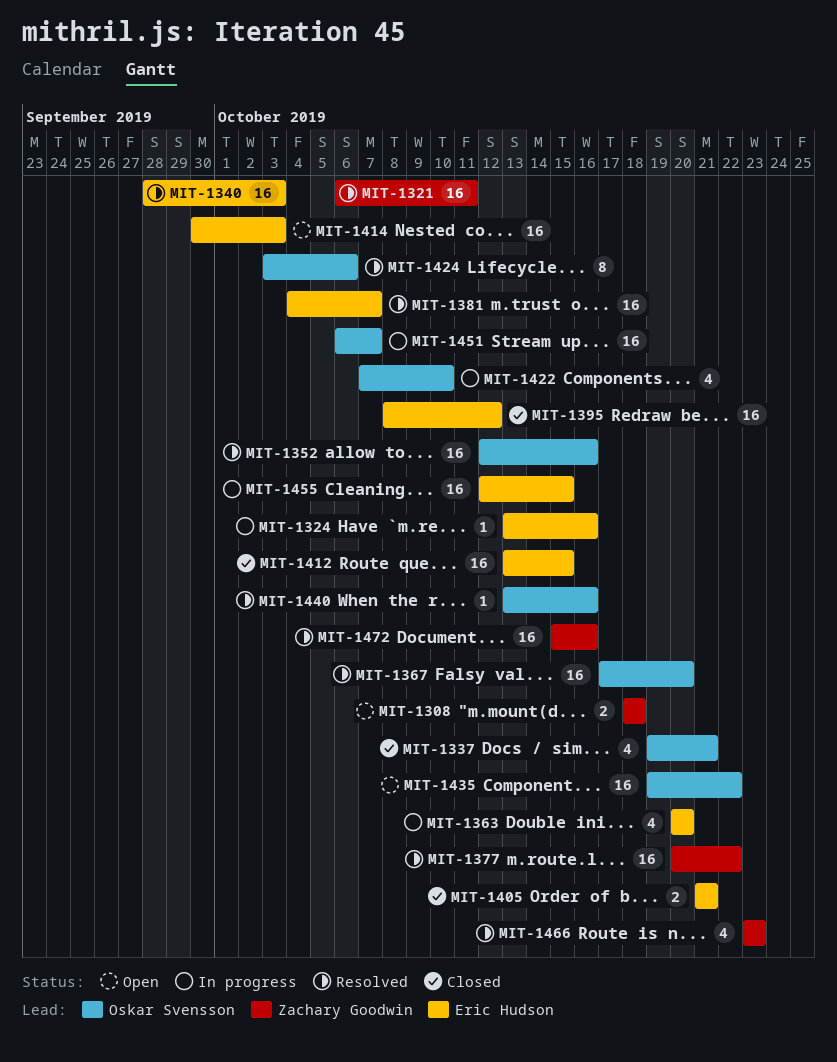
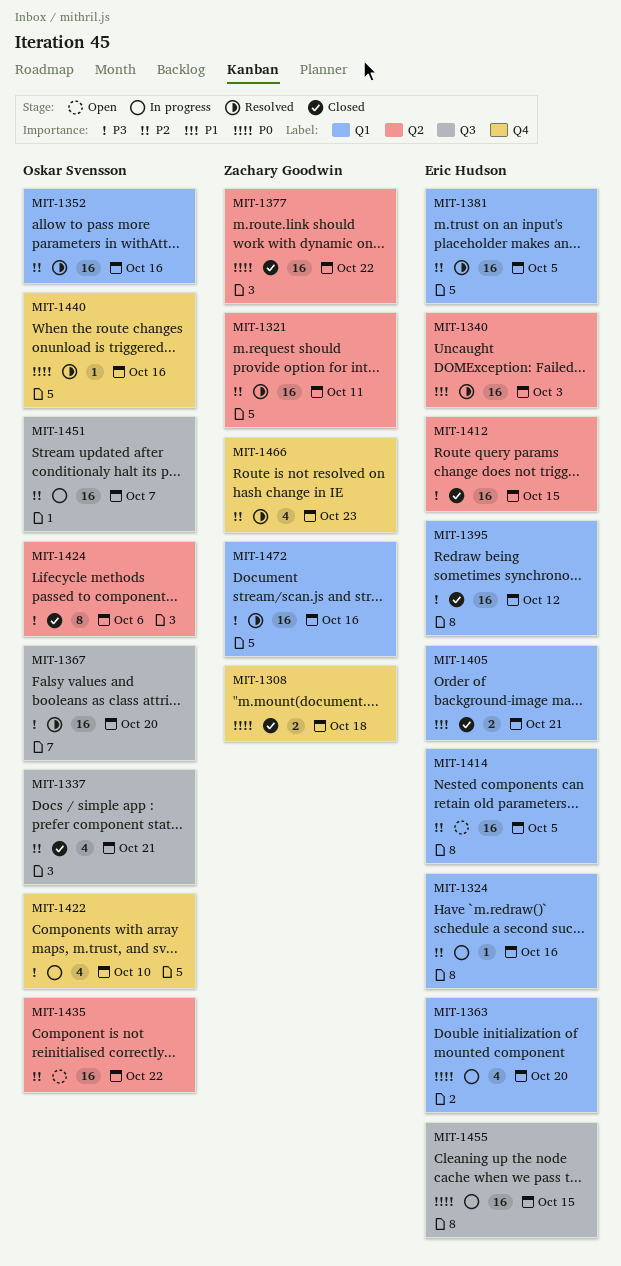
MIT-1308, status: Open -> Closed
MIT-1377, status: Resolved -> Closed
MIT-1381, due: Oct 7 -> Oct 5
MIT-1414, due: Oct 3 -> Oct 5
MIT-1424, status: Resolved -> Closed

